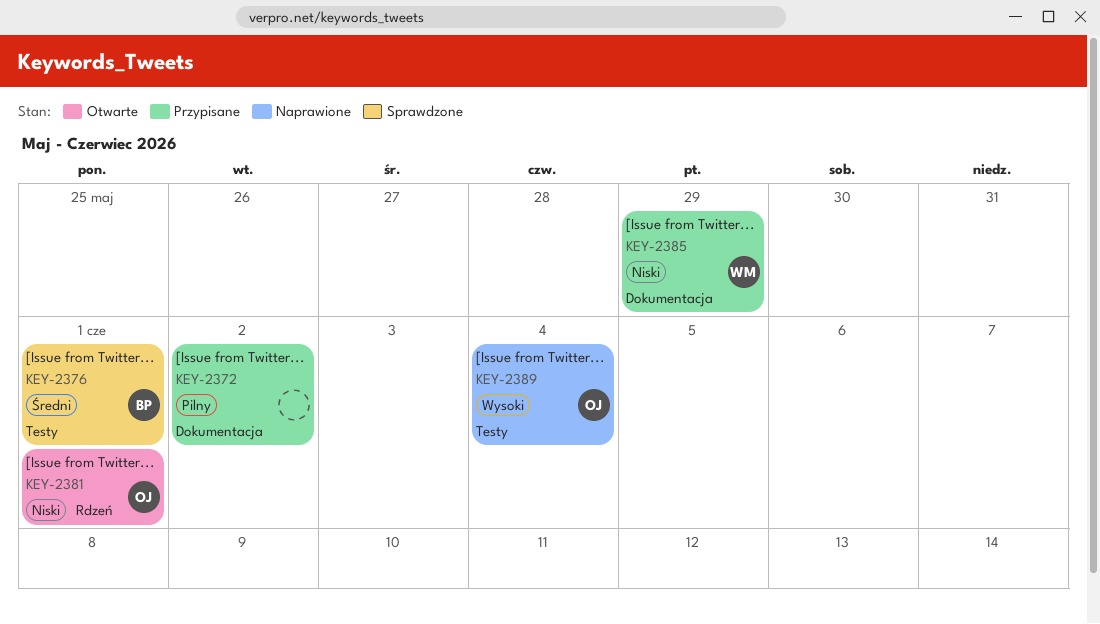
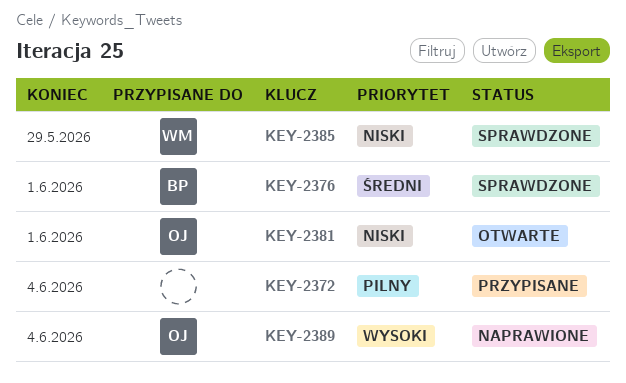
KEY-2372, due: Jun 2 -> Jun 4
KEY-2385, status: Przypisane -> Sprawdzone

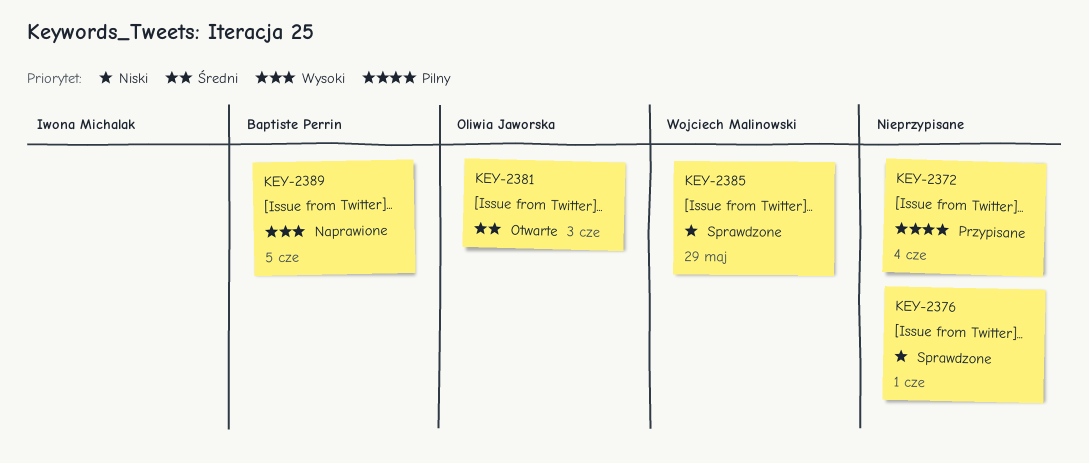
KEY-2376, owner: Baptiste Perrin -> none
KEY-2376, priority: Średni -> Niski
KEY-2381, priority: Niski -> Średni
KEY-2381, due: Jun 1 -> Jun 3
KEY-2389, owner: Oliwia Jaworska -> Baptiste Perrin
KEY-2389, due: Jun 4 -> Jun 5

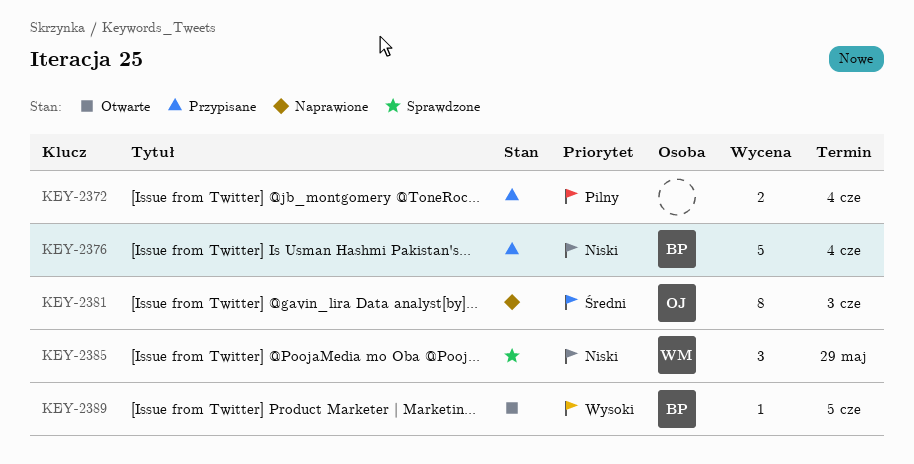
KEY-2376, status: Sprawdzone -> Przypisane
KEY-2376, owner: none -> Baptiste Perrin
KEY-2376, due: Jun 1 -> Jun 4
KEY-2381, status: Otwarte -> Naprawione
KEY-2389, status: Naprawione -> Otwarte

